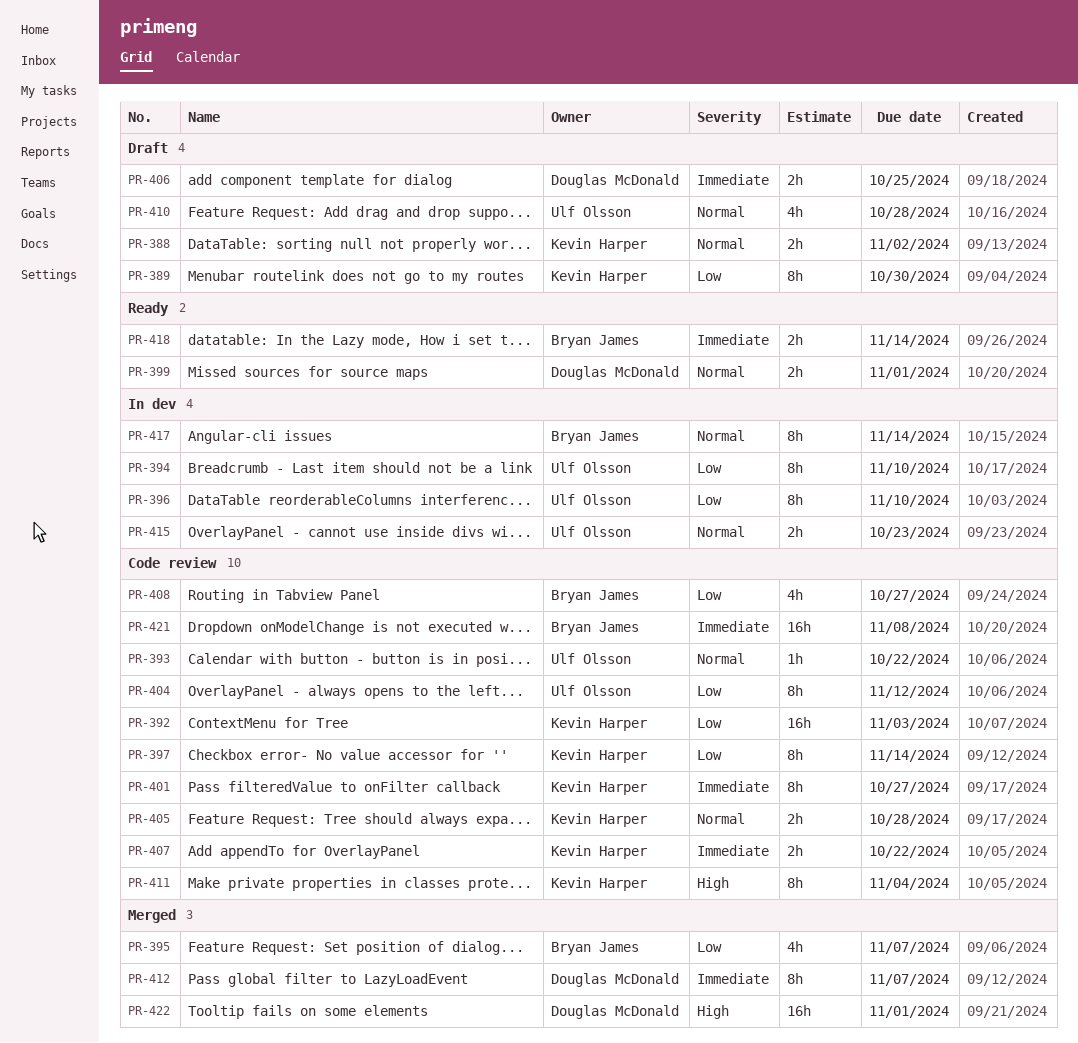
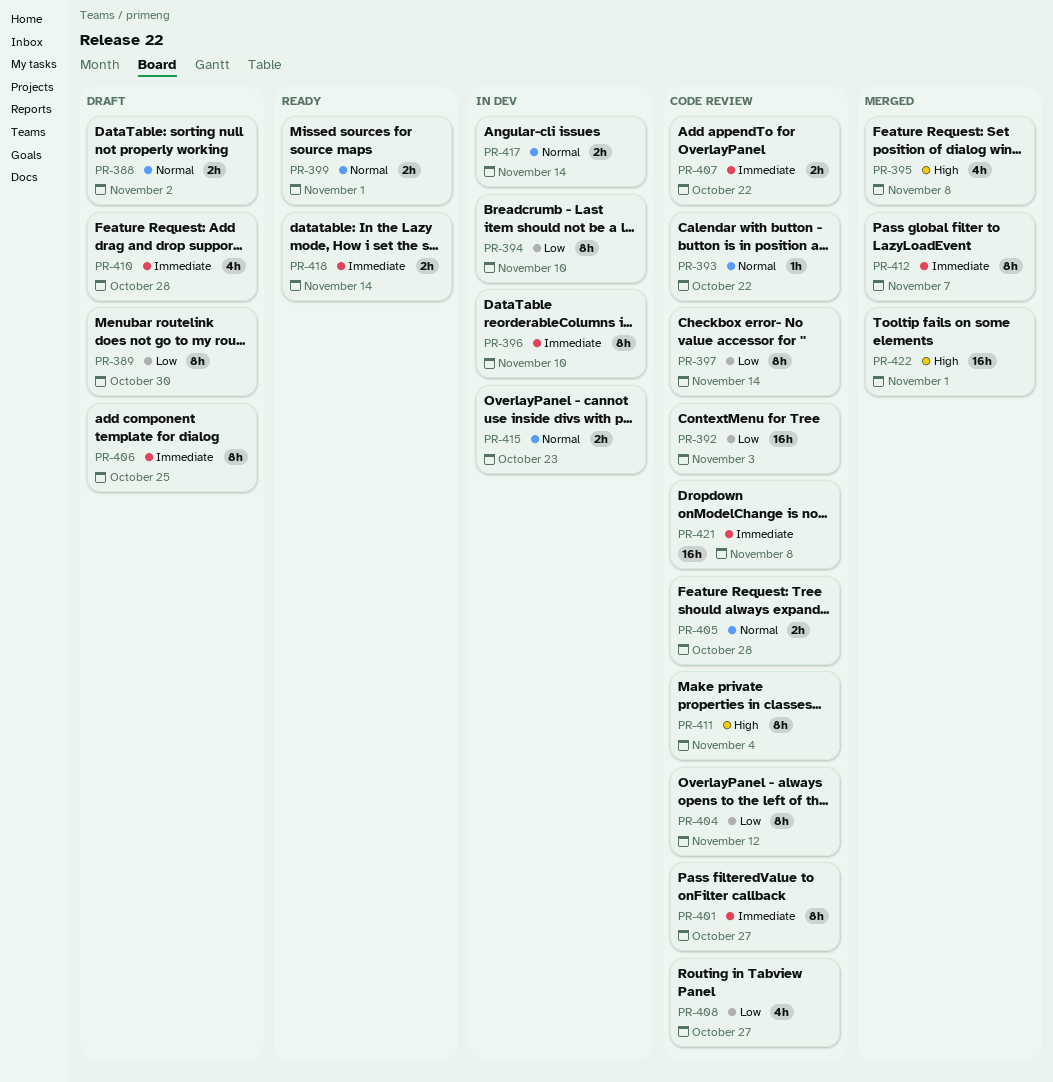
PR-395, priority: Low -> High
PR-395, due: Nov 7 -> Nov 8
PR-396, priority: Low -> Immediate
PR-406, estimate: 2h -> 8h
PR-410, priority: Normal -> Immediate
PR-417, estimate: 8h -> 2h

